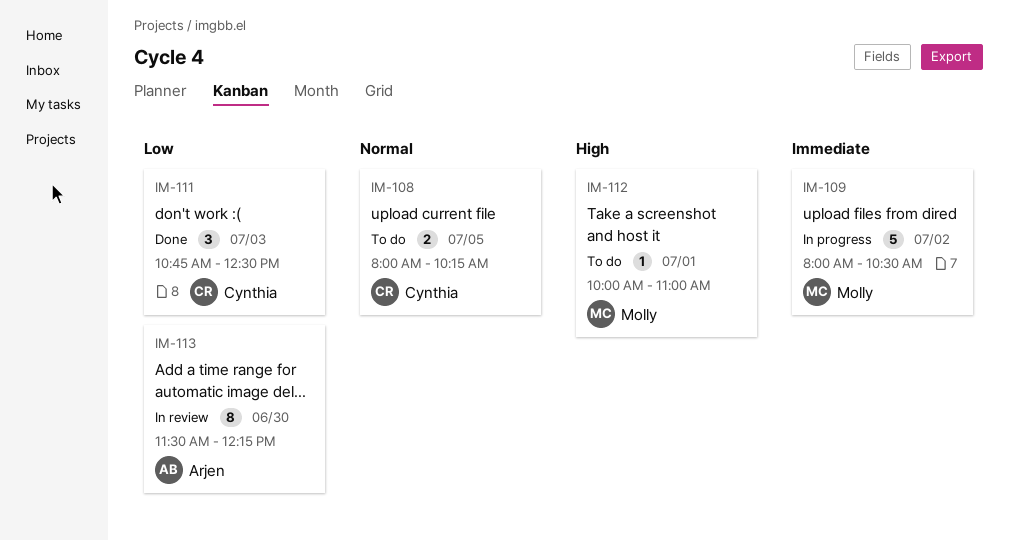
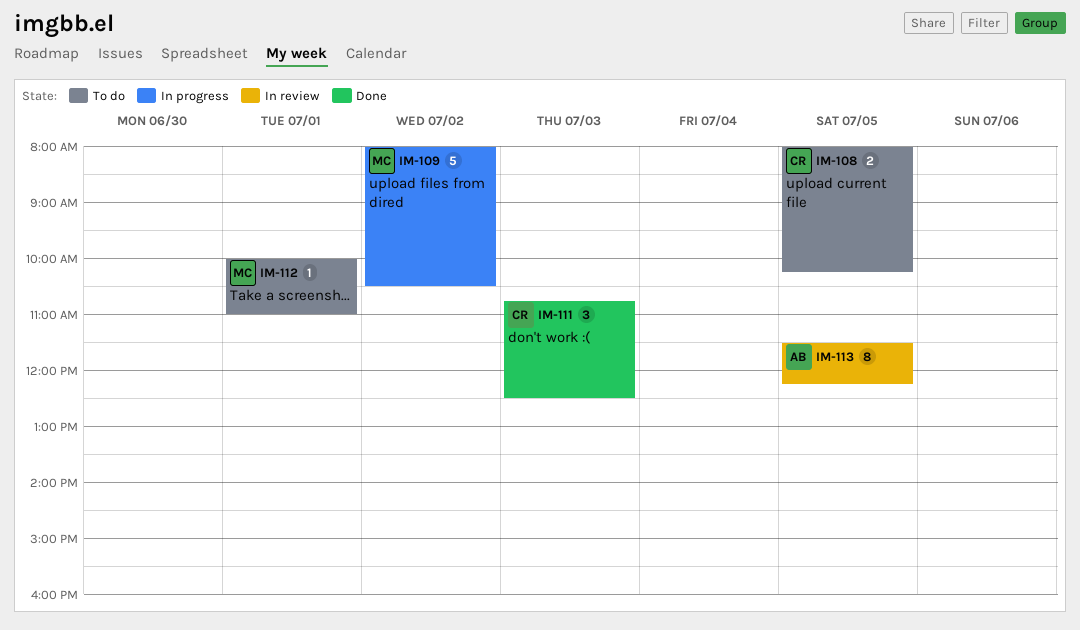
IM-113, day: Jun 30 -> Jul 5

